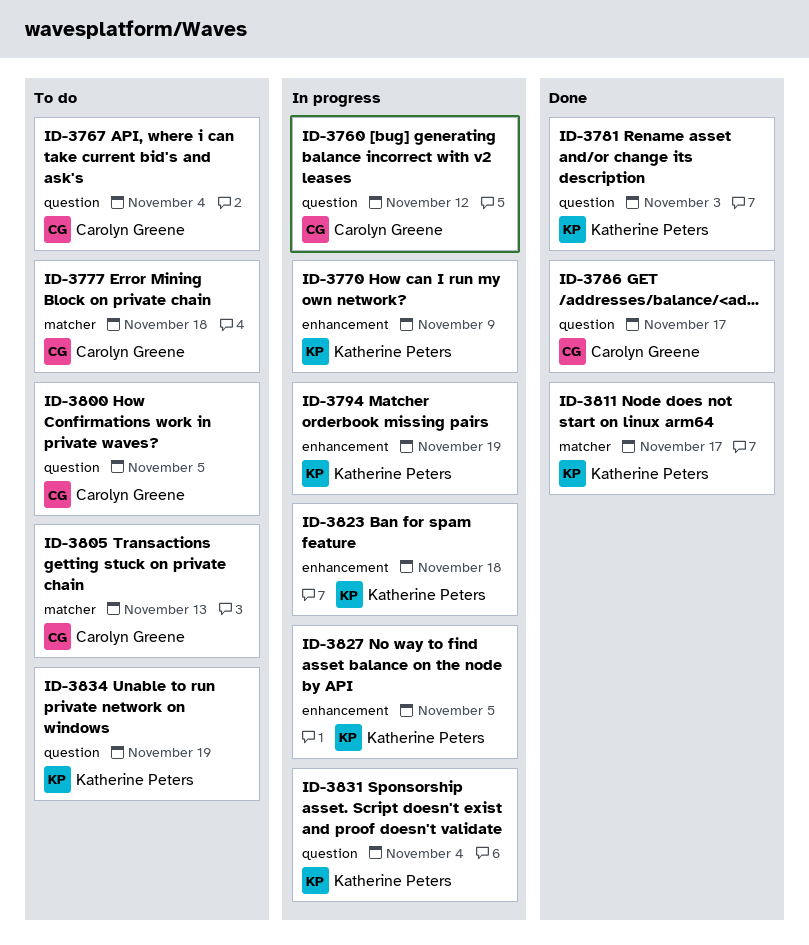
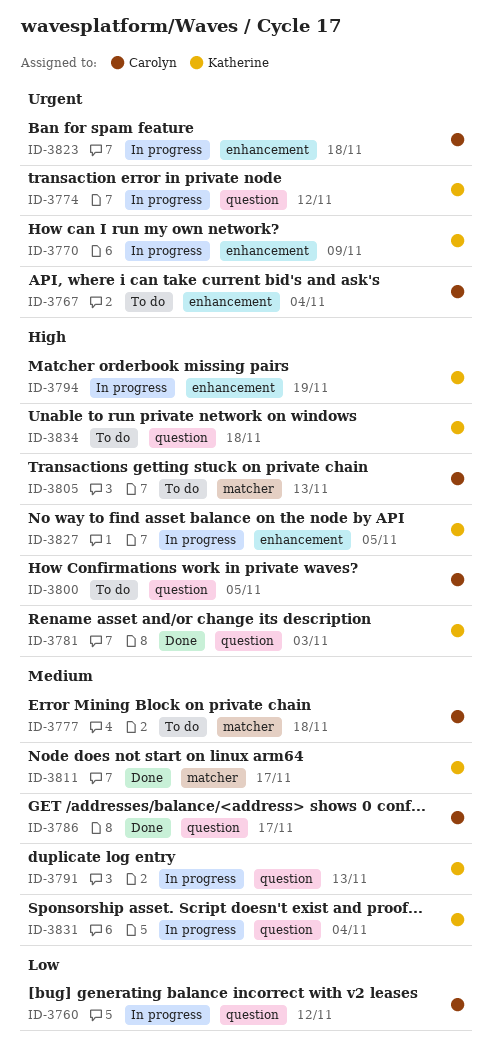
ID-3767, label: question -> enhancement
ID-3774: none -> present
ID-3791: none -> present
ID-3823, owner: Katherine Peters -> Carolyn Greene
ID-3834, due: Nov 19 -> Nov 18

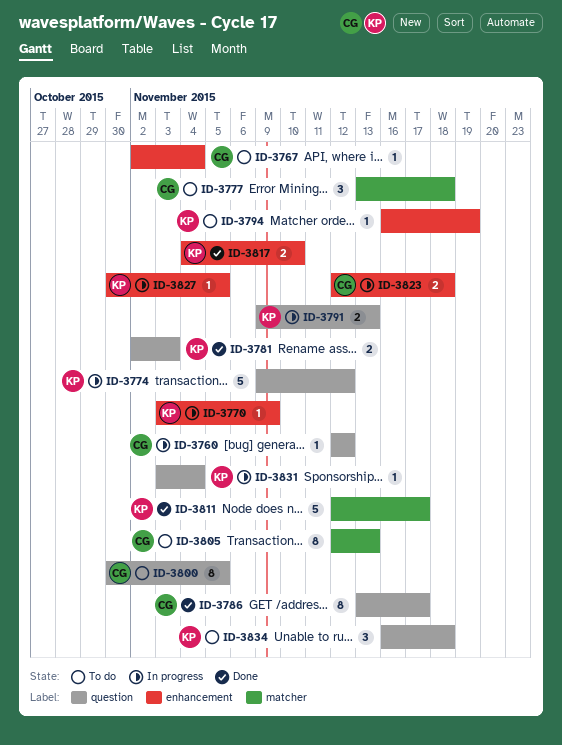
ID-3794, status: In progress -> To do
ID-3817: none -> present

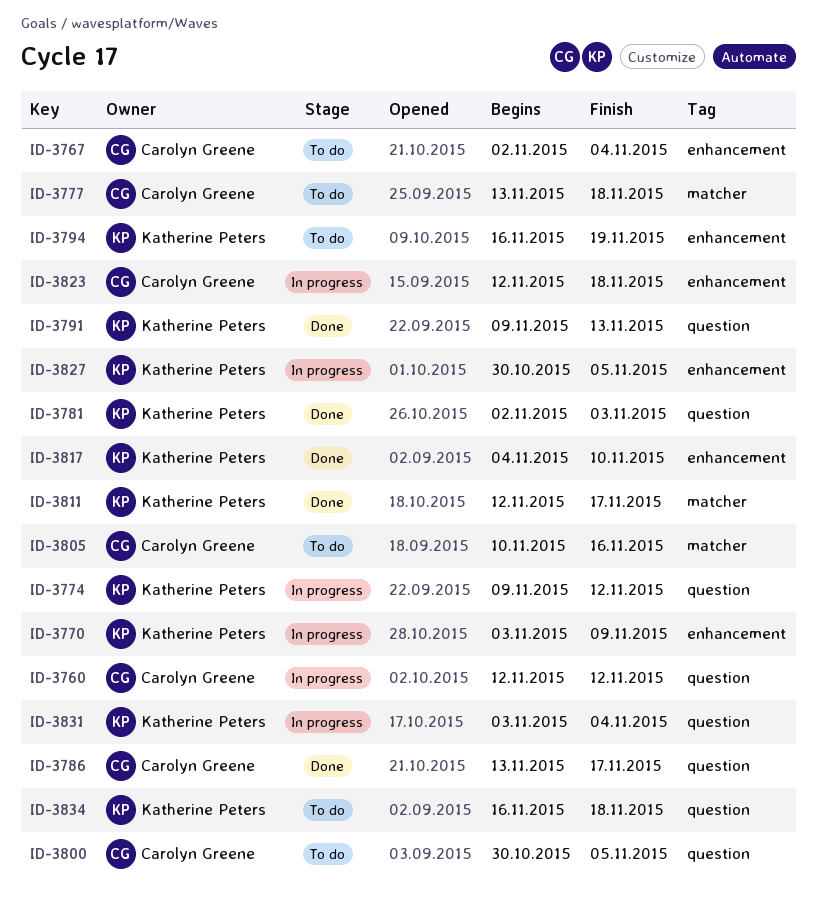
ID-3791, status: In progress -> Done
ID-3805, start: Nov 12 -> Nov 10
ID-3805, due: Nov 13 -> Nov 16

